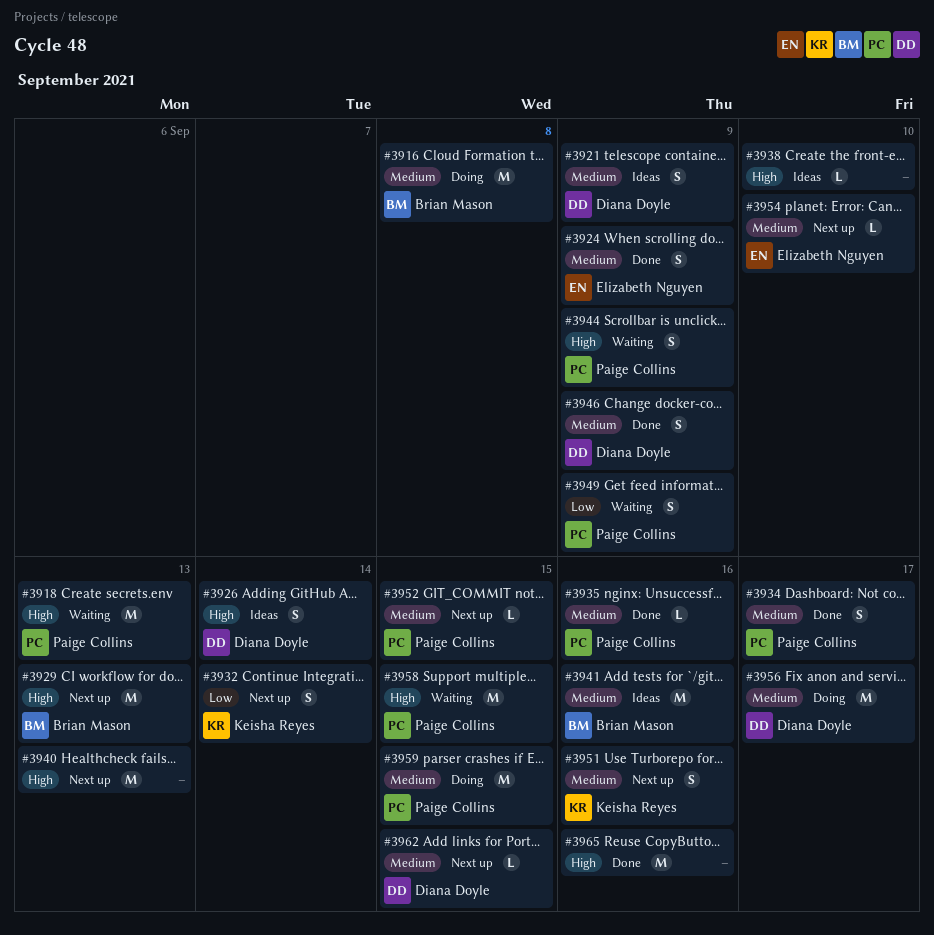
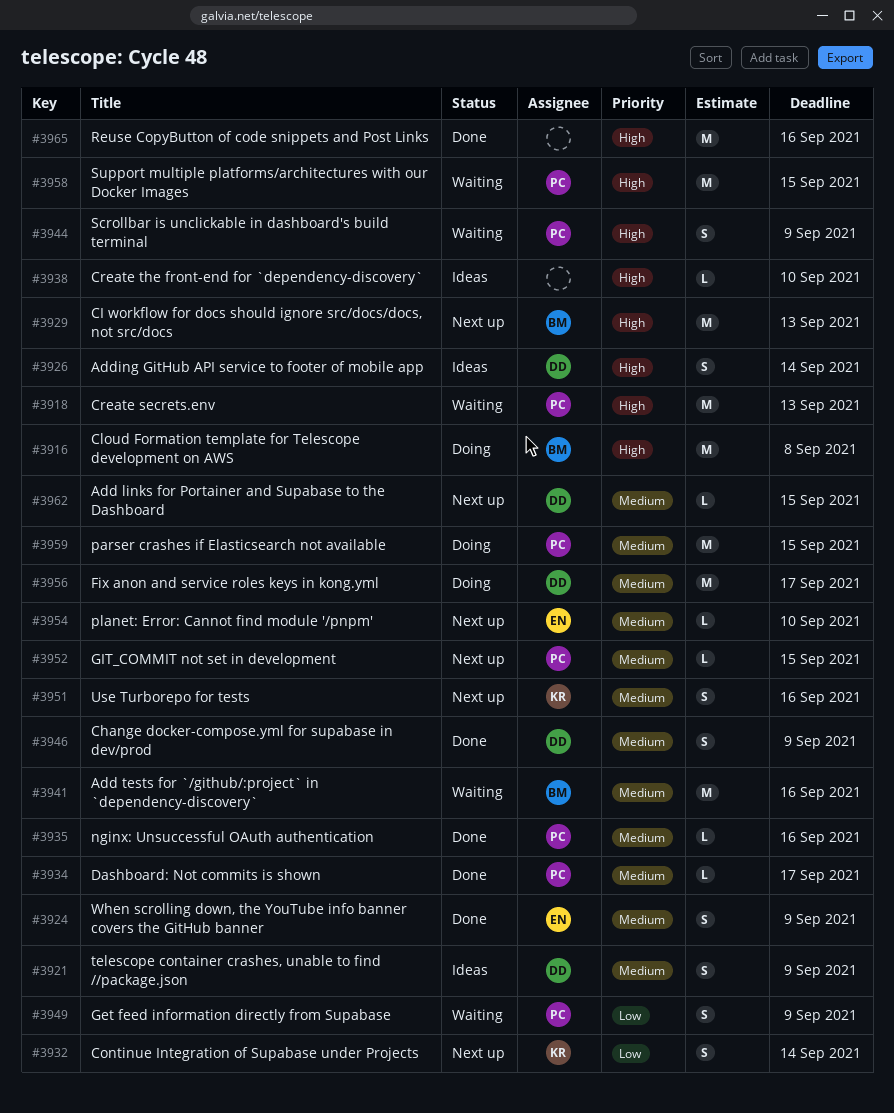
#3916, priority: Medium -> High
#3934, estimate: S -> L
#3940: present -> none
#3941, status: Ideas -> Waiting

